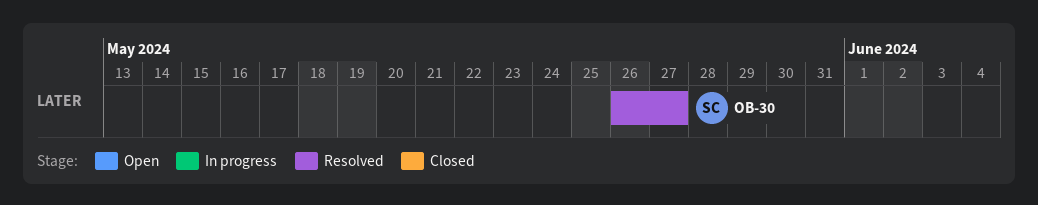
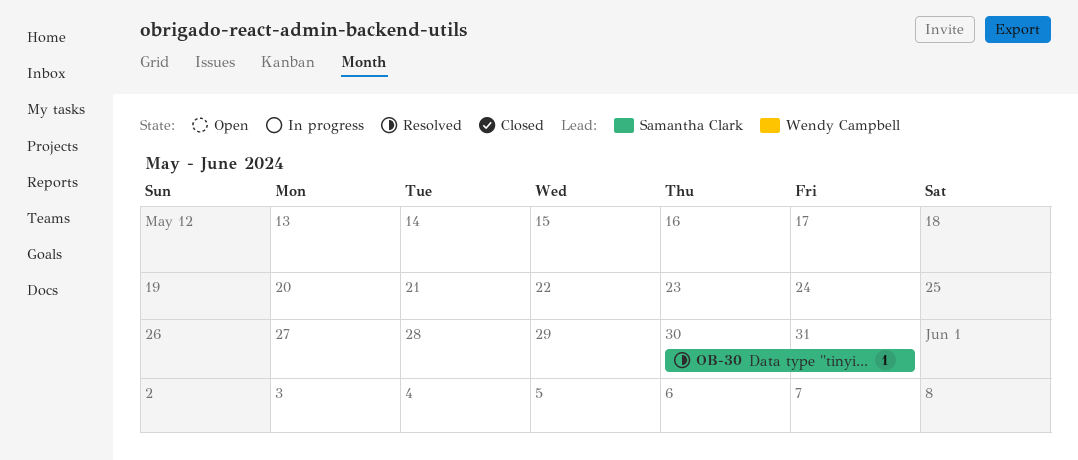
OB-30, start: May 26 -> May 30
OB-30, due: May 27 -> May 31

